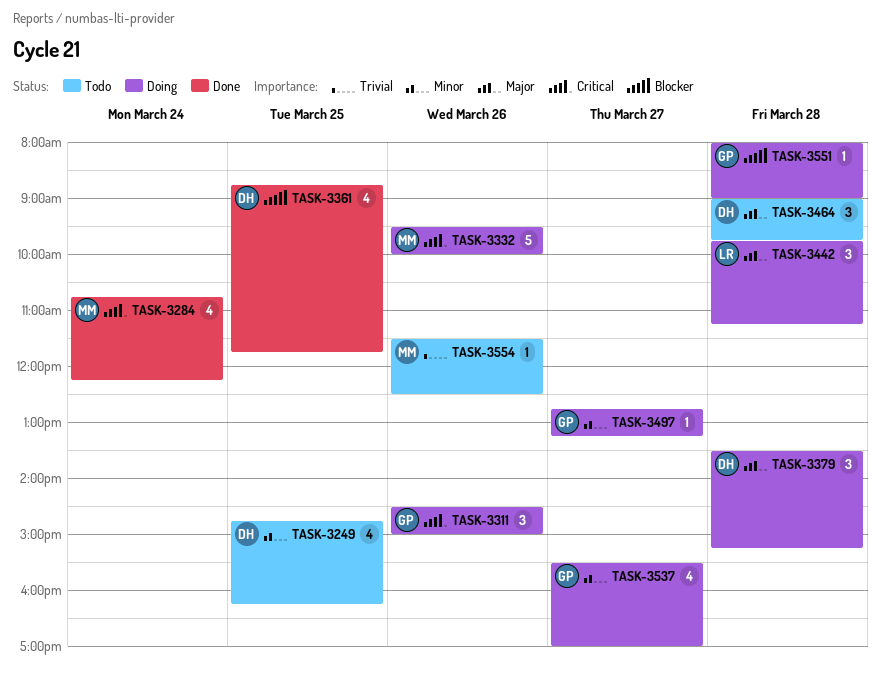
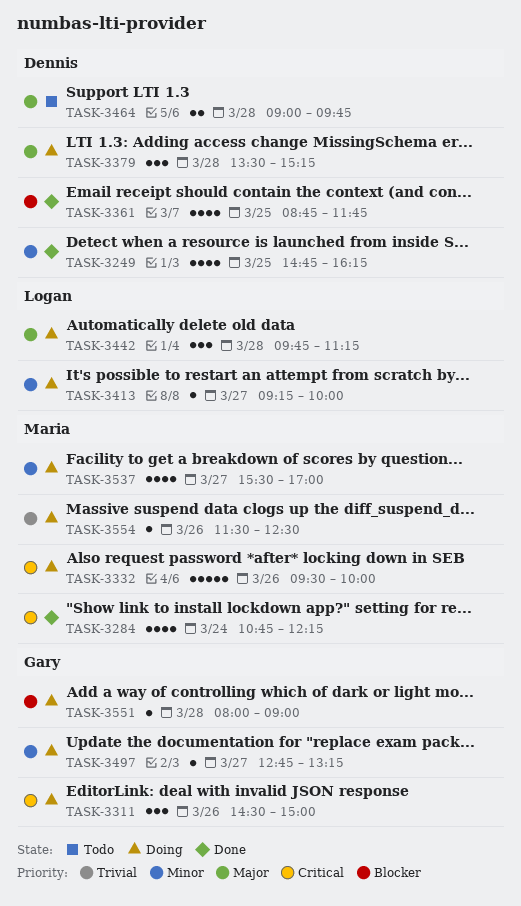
TASK-3249, status: Todo -> Done
TASK-3413: none -> present
TASK-3464, estimate: 3 -> 2
TASK-3537, owner: Gary -> Maria
TASK-3554, status: Todo -> Doing

